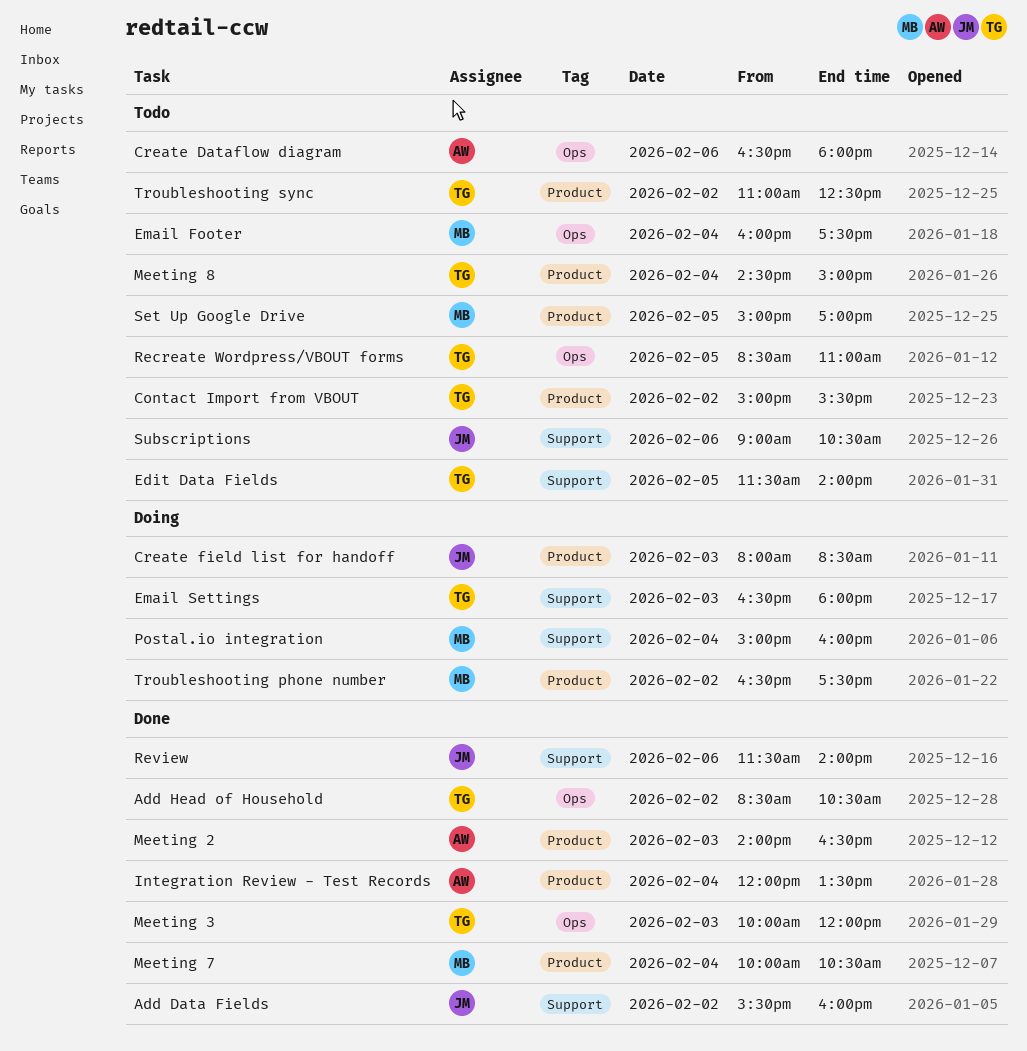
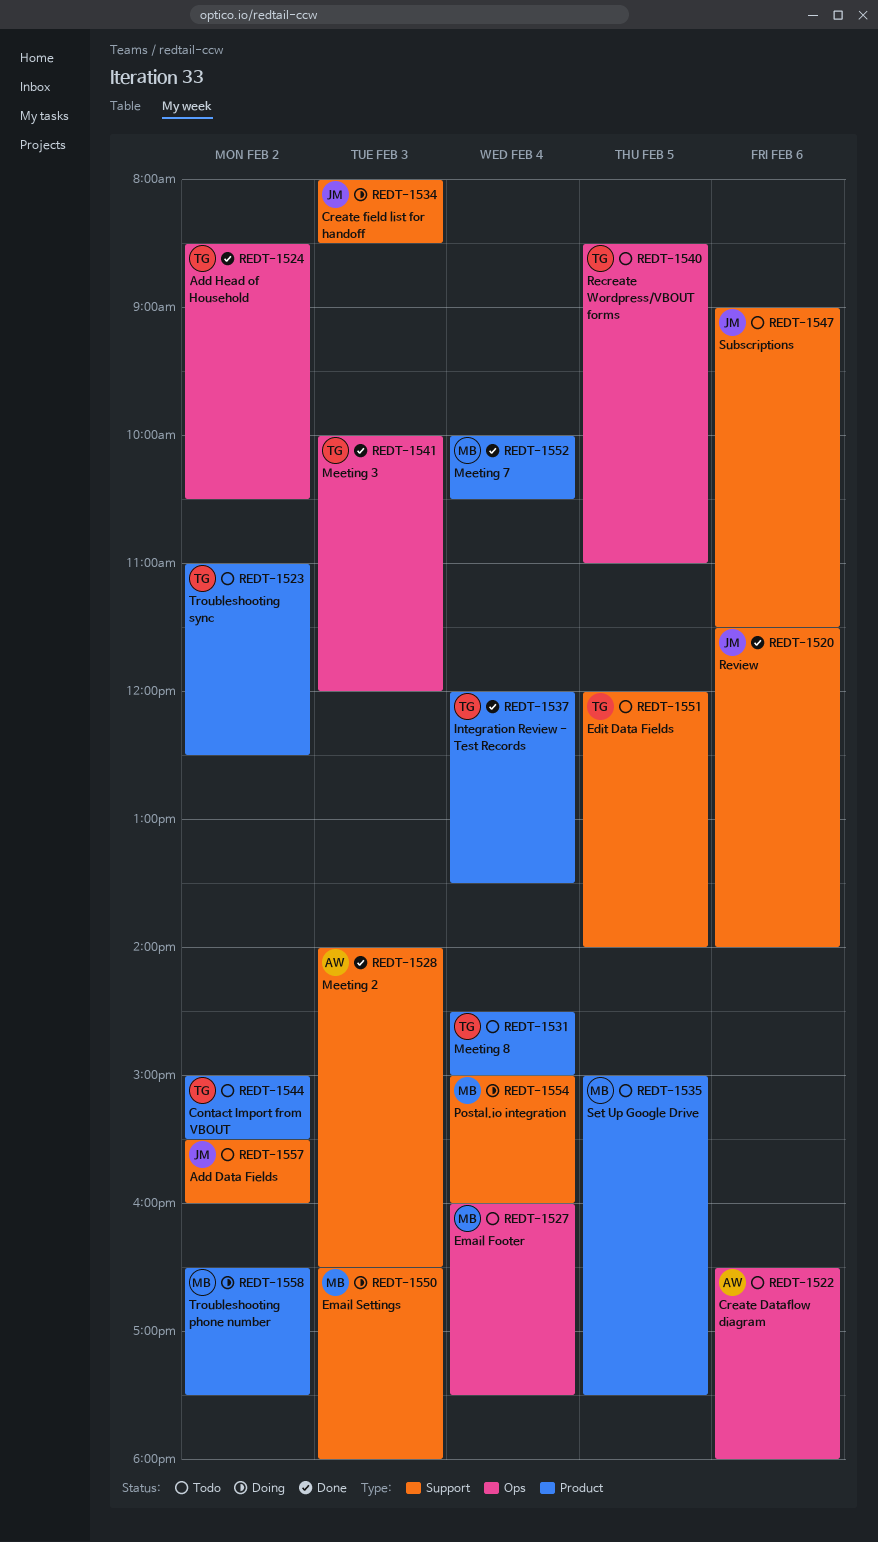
Add Data Fields, status: Done -> Todo
Create field list for handoff, label: Product -> Support
Edit Data Fields, begins: 11:30 -> 12:00
Email Settings, owner: TG -> MB
Integration Review - Test Records, owner: AW -> TG
Meeting 2, label: Product -> Support
Set Up Google Drive, ends: 17:00 -> 17:30
Subscriptions, ends: 10:30 -> 11:30

